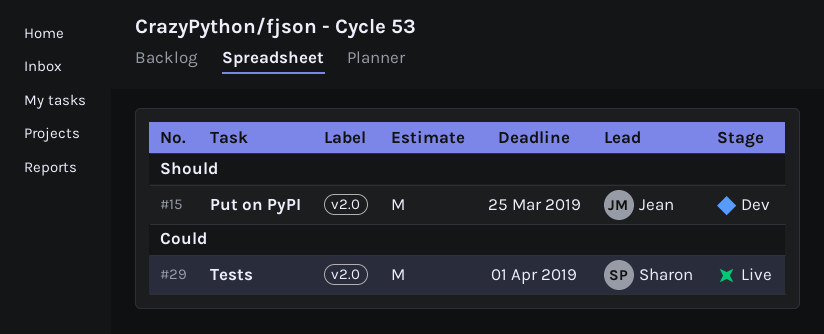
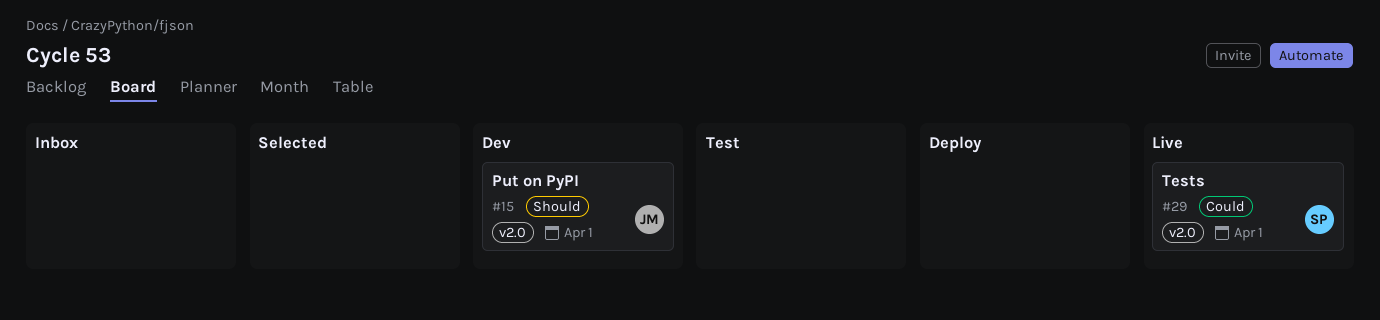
#15, due: Mar 25 -> Apr 1

